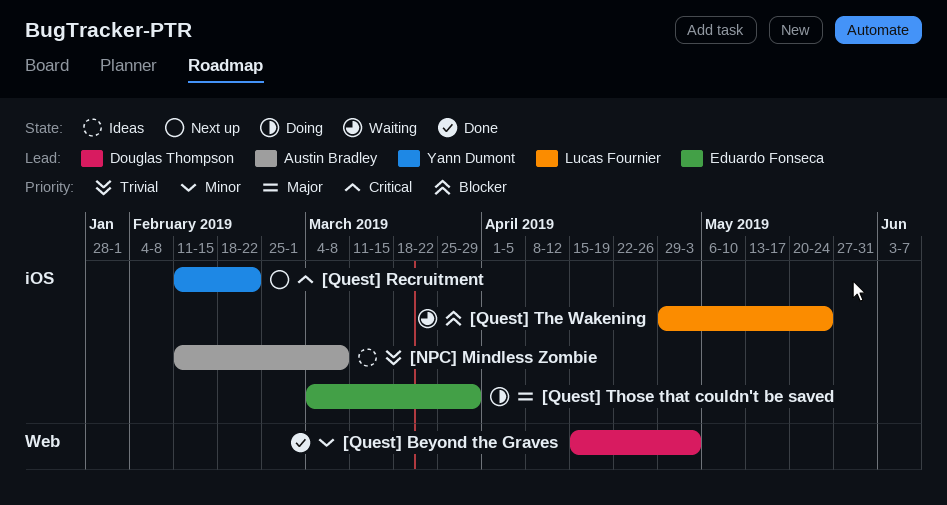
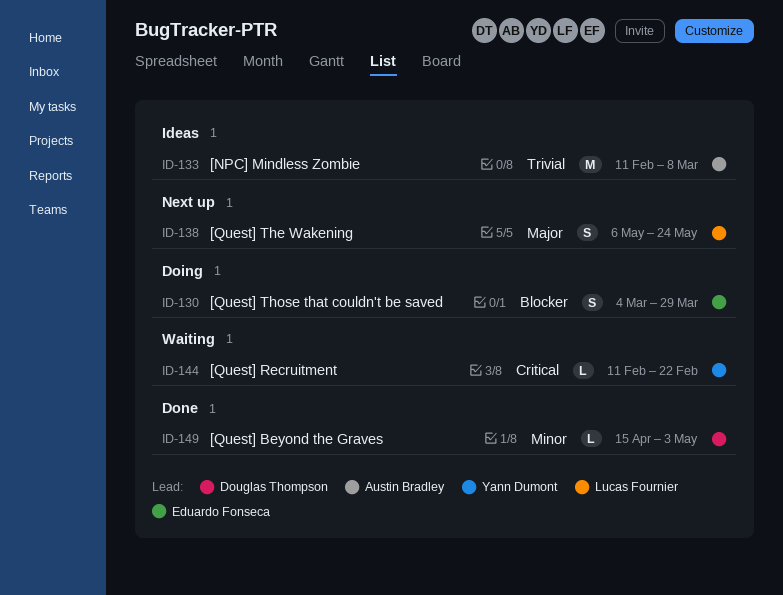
[Quest] Recruitment, status: Next up -> Waiting
[Quest] The Wakening, status: Waiting -> Next up
[Quest] The Wakening, priority: Blocker -> Major
[Quest] The Wakening, start: Apr 29 -> May 6
[Quest] Those that couldn't be saved, priority: Major -> Blocker

